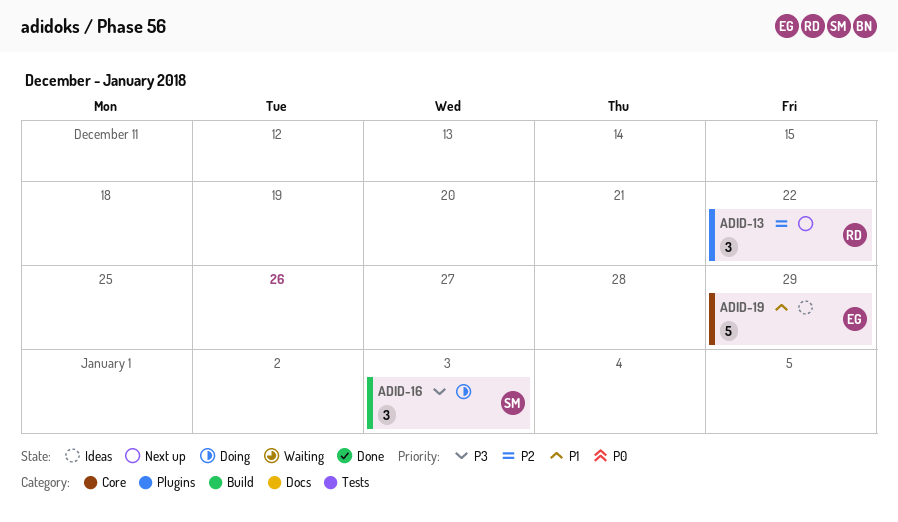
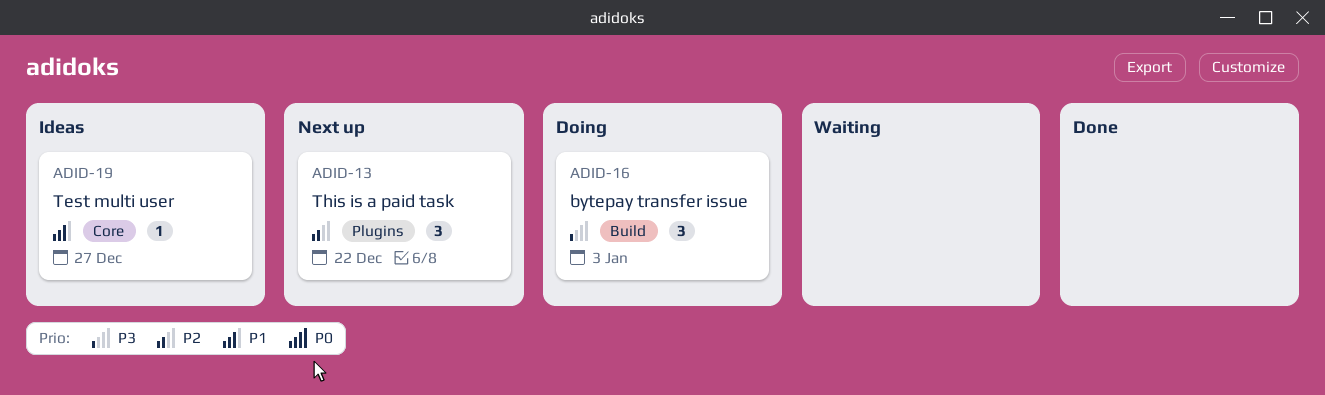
ADID-19, estimate: 5 -> 1
ADID-19, due: Dec 29 -> Dec 27

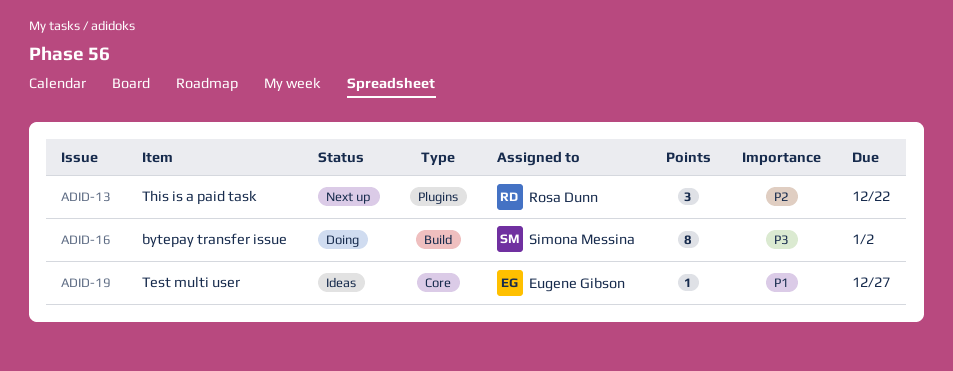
ADID-16, estimate: 3 -> 8
ADID-16, due: Jan 3 -> Jan 2

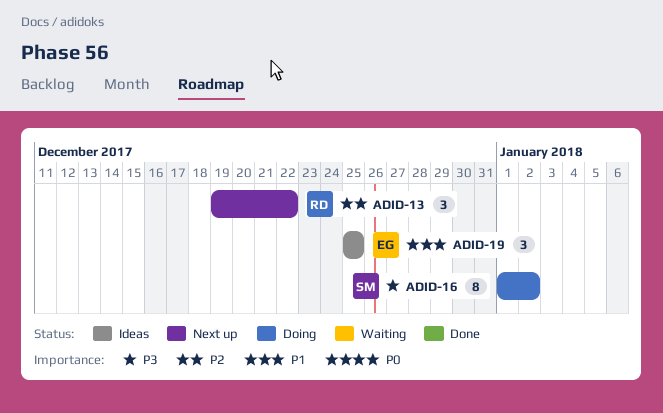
ADID-19, estimate: 1 -> 3
ADID-19, due: Dec 27 -> Dec 25

